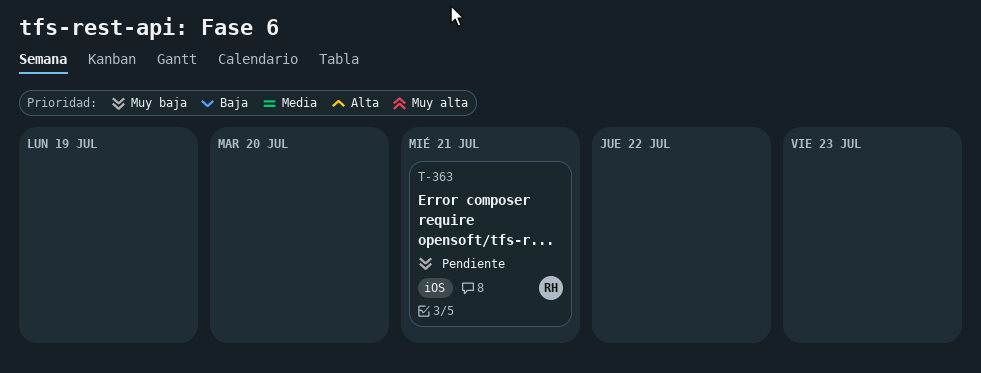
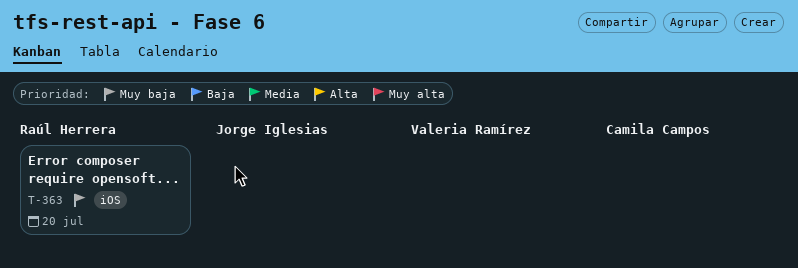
T-363, due: Jul 21 -> Jul 20

